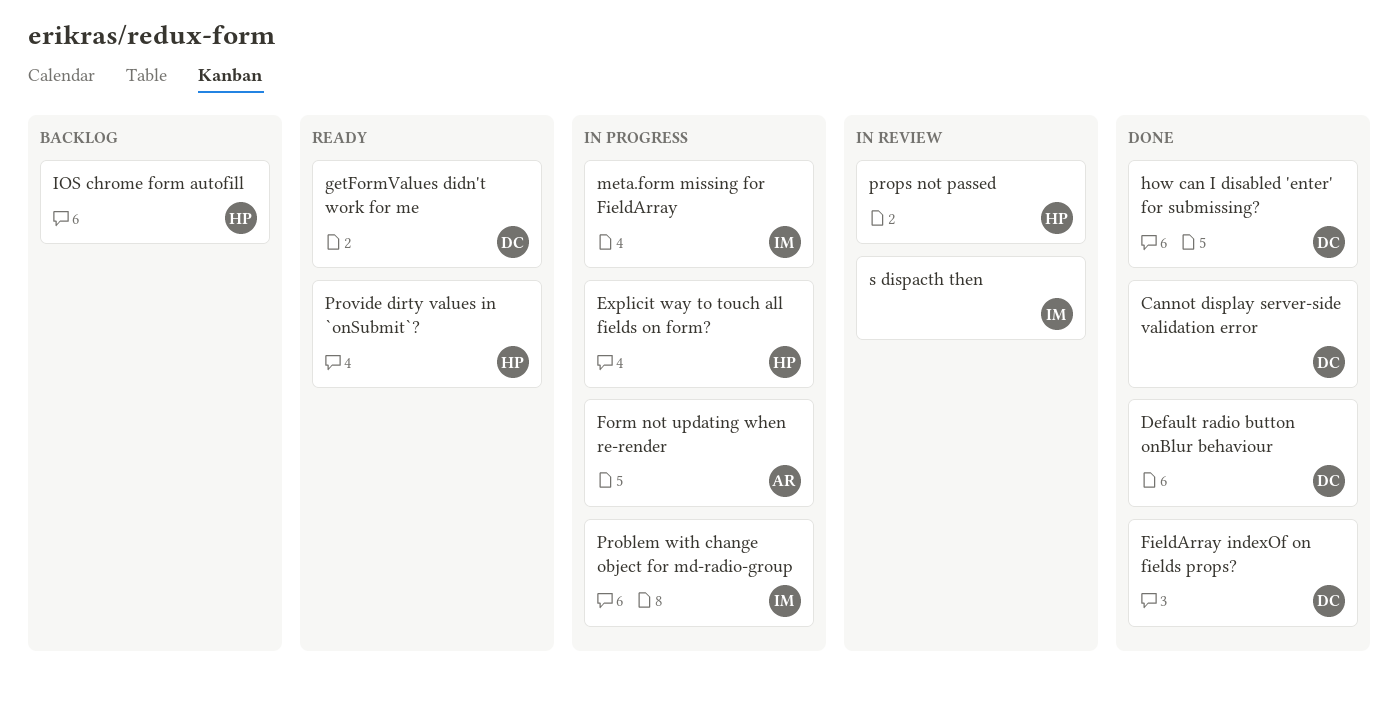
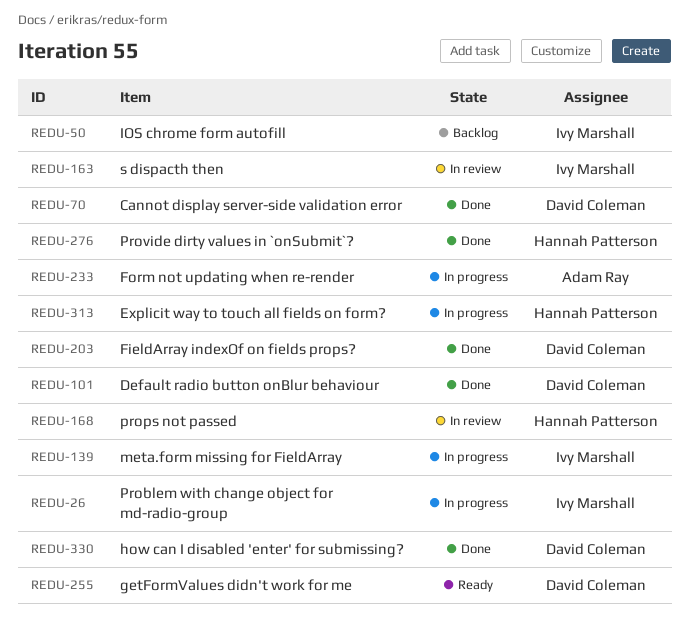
IOS chrome form autofill, owner: Hannah Patterson -> Ivy Marshall
Provide dirty values in `onSubmit`?, status: Ready -> Done

